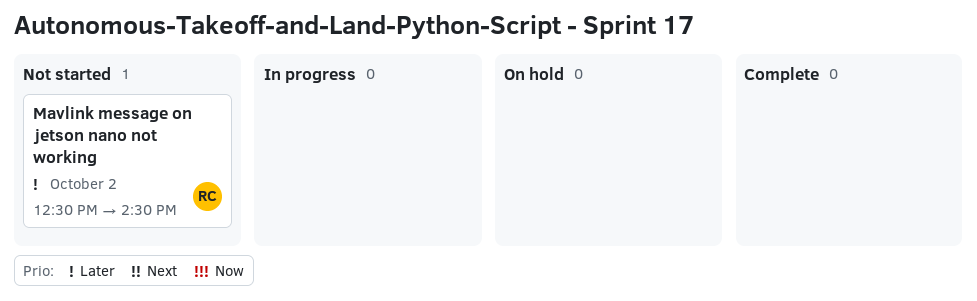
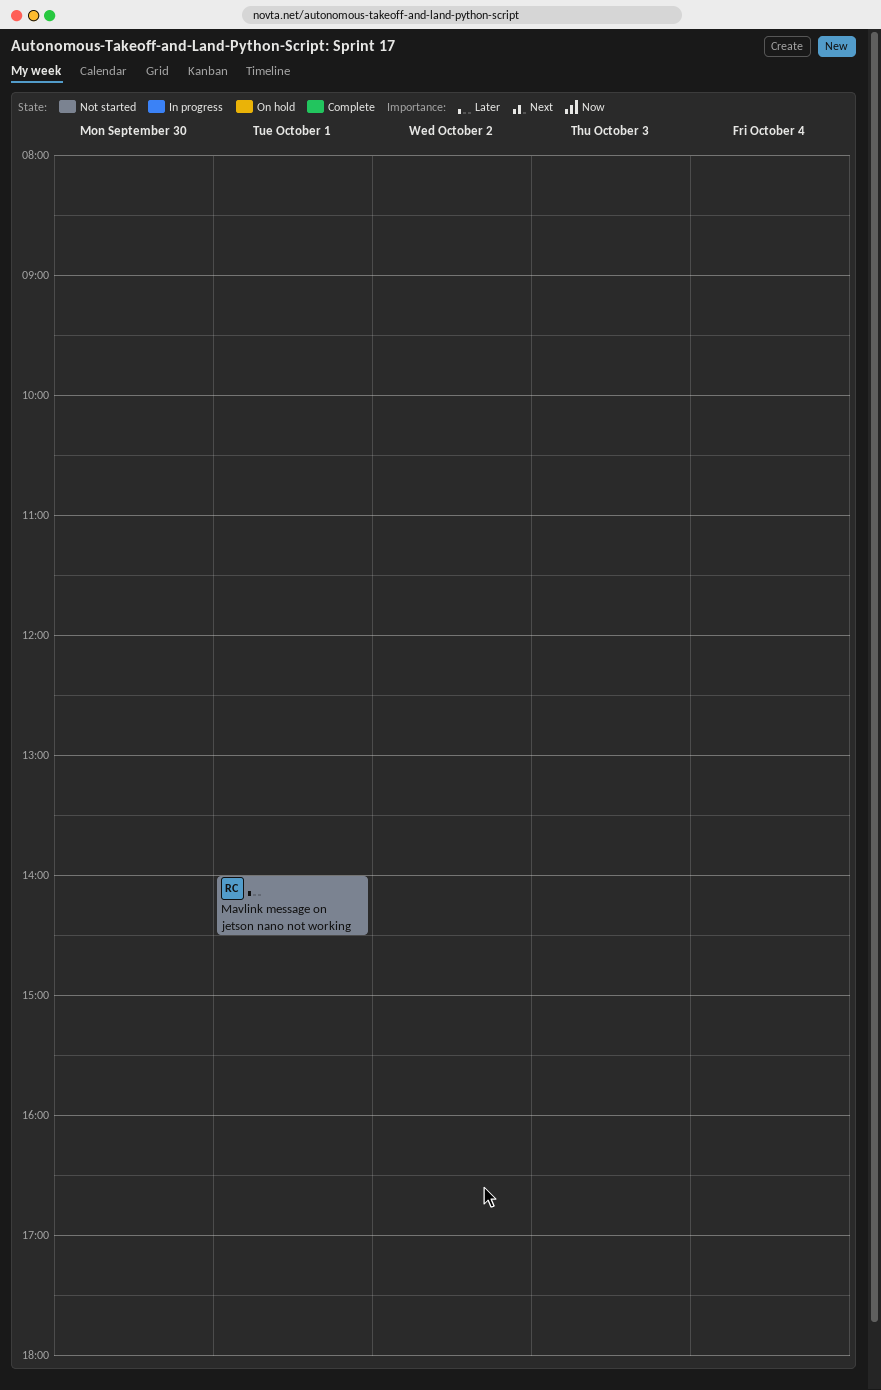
Mavlink message on jetson nano not working, day: Oct 2 -> Oct 1
Mavlink message on jetson nano not working, begins: 12:30 -> 14:00

